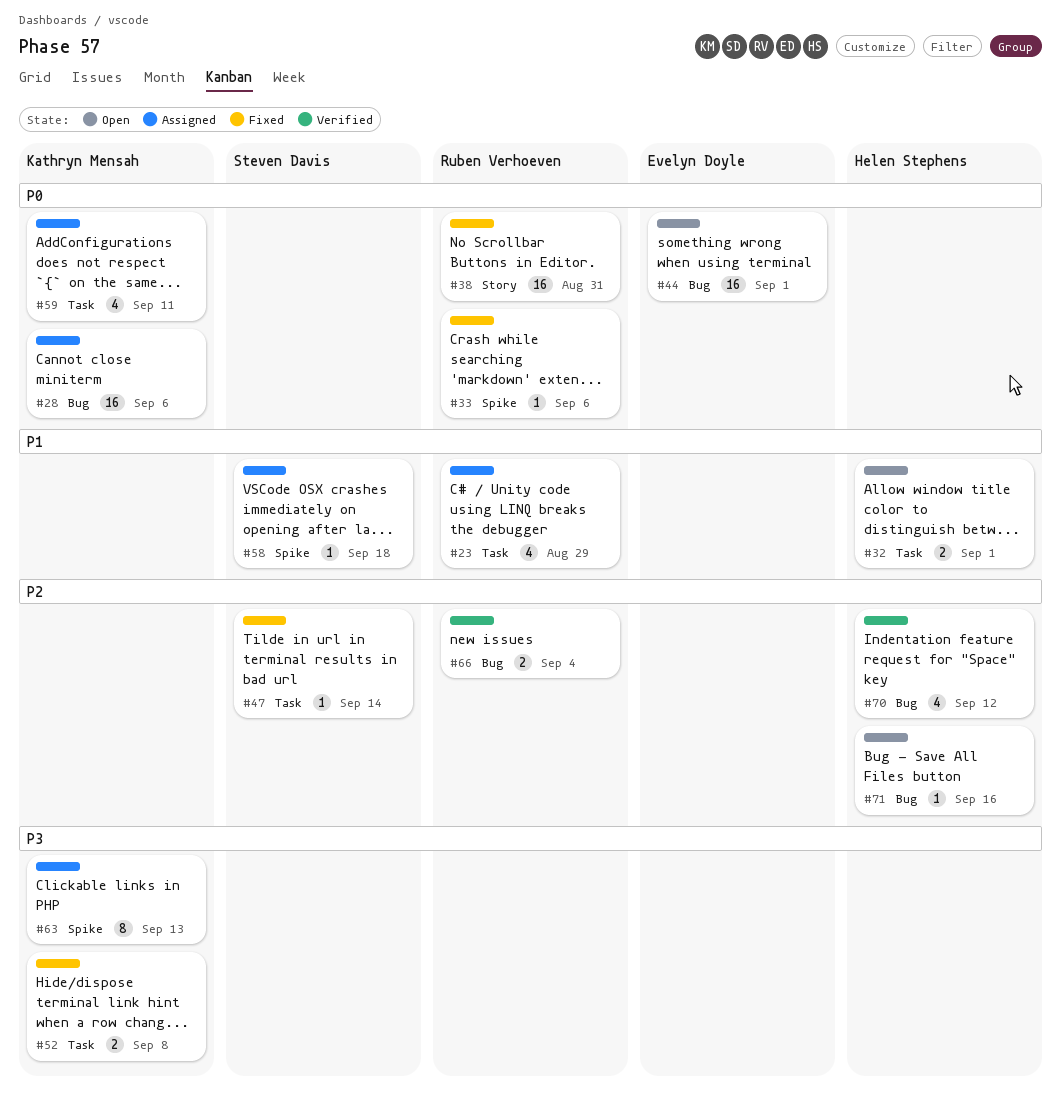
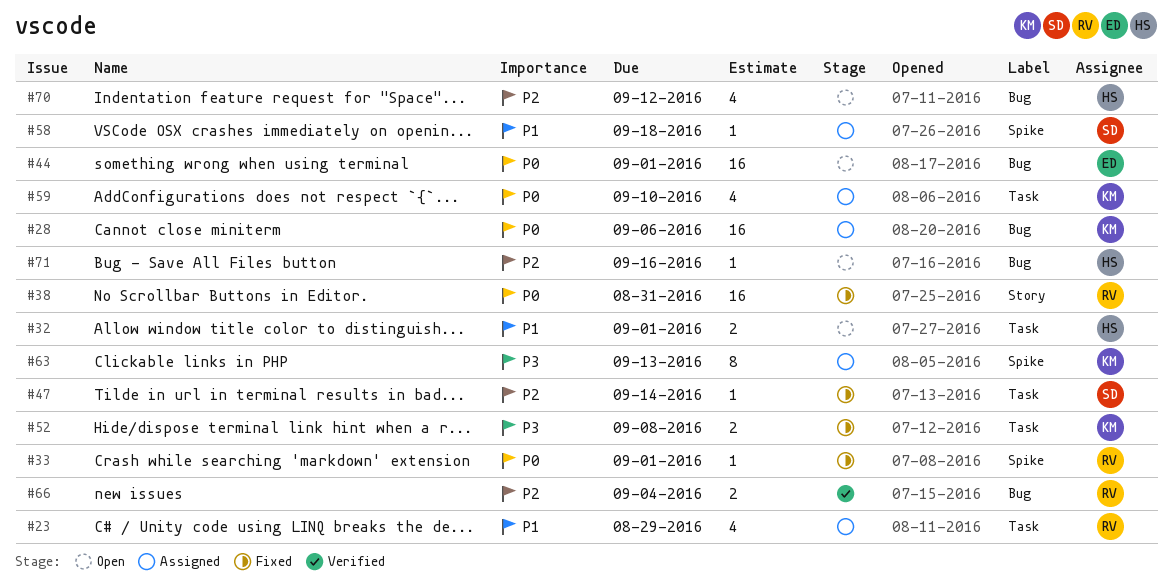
#33, due: Sep 6 -> Sep 1
#59, due: Sep 11 -> Sep 10
#70, status: Verified -> Open

